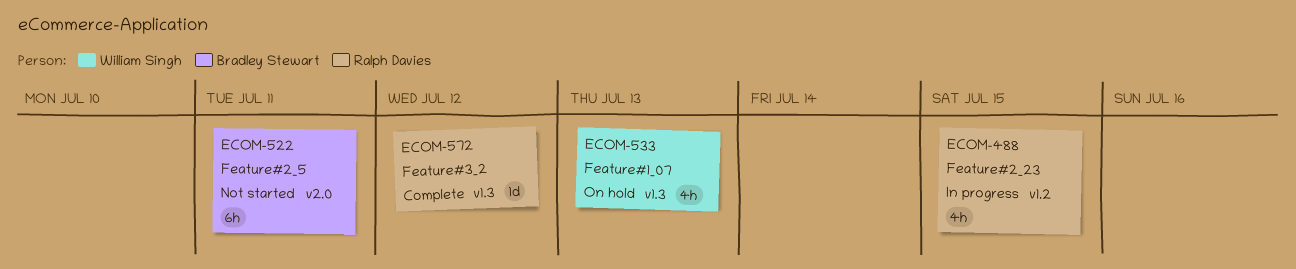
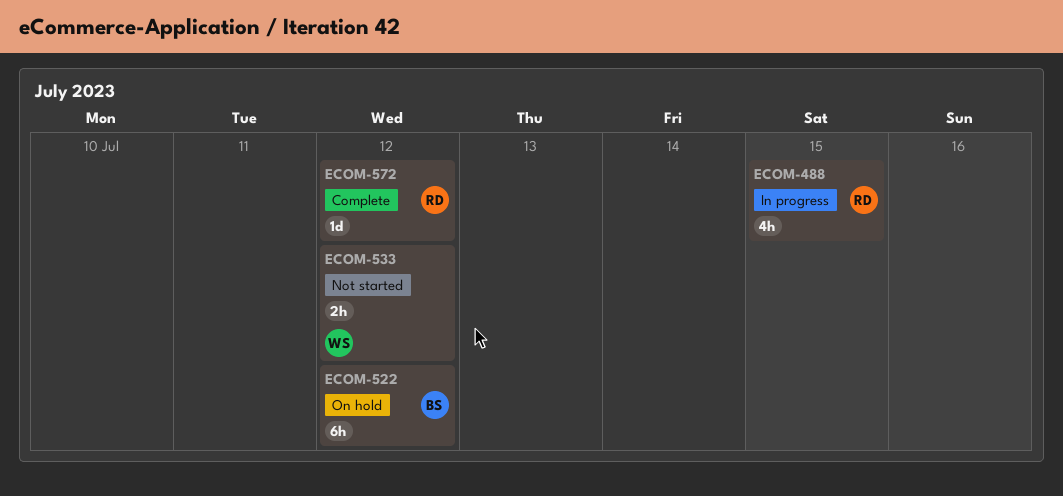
ECOM-522, status: Not started -> On hold
ECOM-522, due: Jul 11 -> Jul 12
ECOM-533, status: On hold -> Not started
ECOM-533, estimate: 4h -> 2h
ECOM-533, due: Jul 13 -> Jul 12

